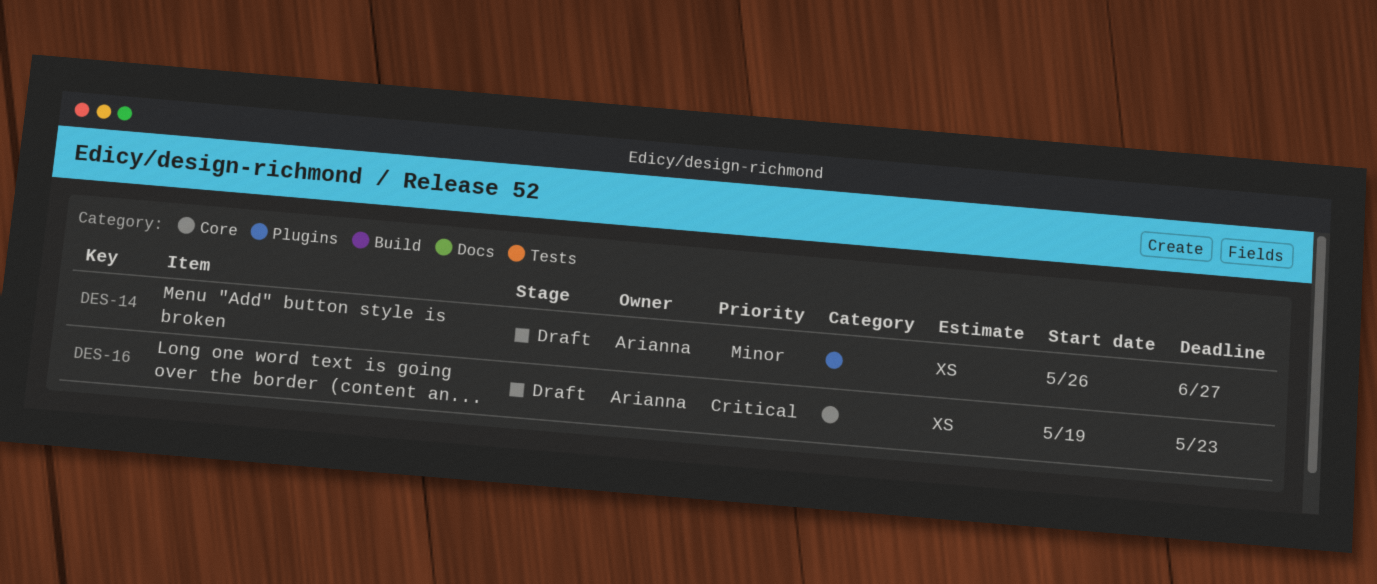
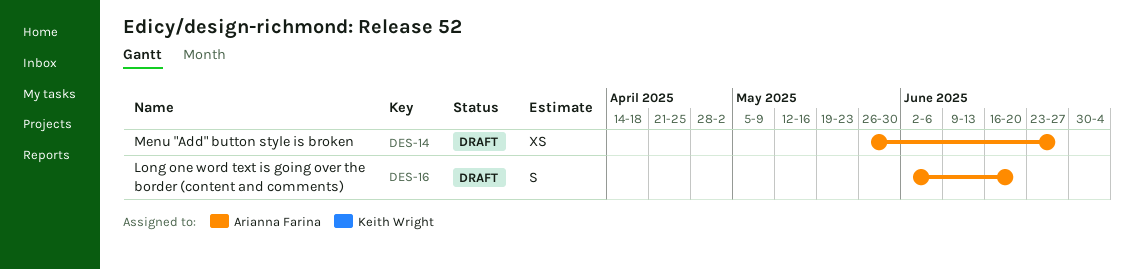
DES-16, estimate: XS -> S
DES-16, start: May 19 -> Jun 2
DES-16, due: May 23 -> Jun 20

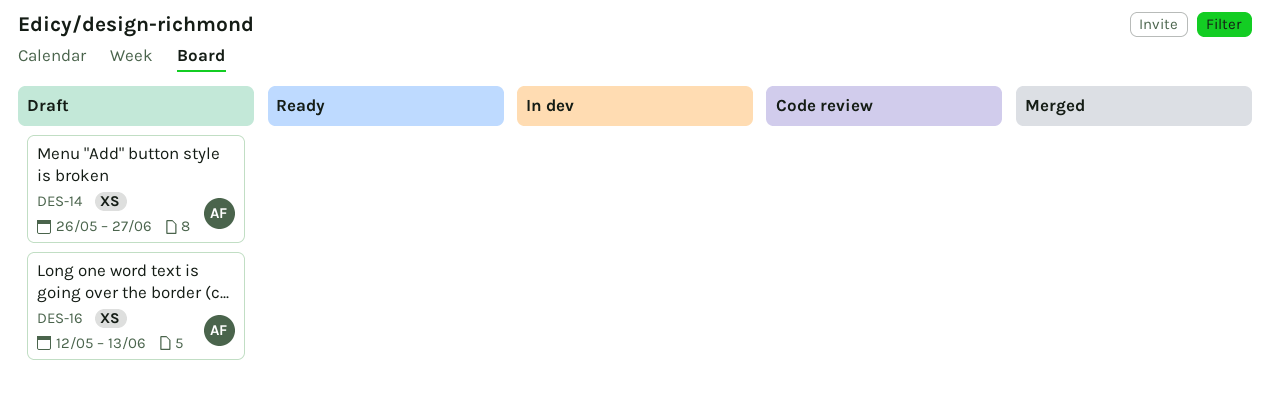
DES-16, estimate: S -> XS
DES-16, start: Jun 2 -> May 12
DES-16, due: Jun 20 -> Jun 13

